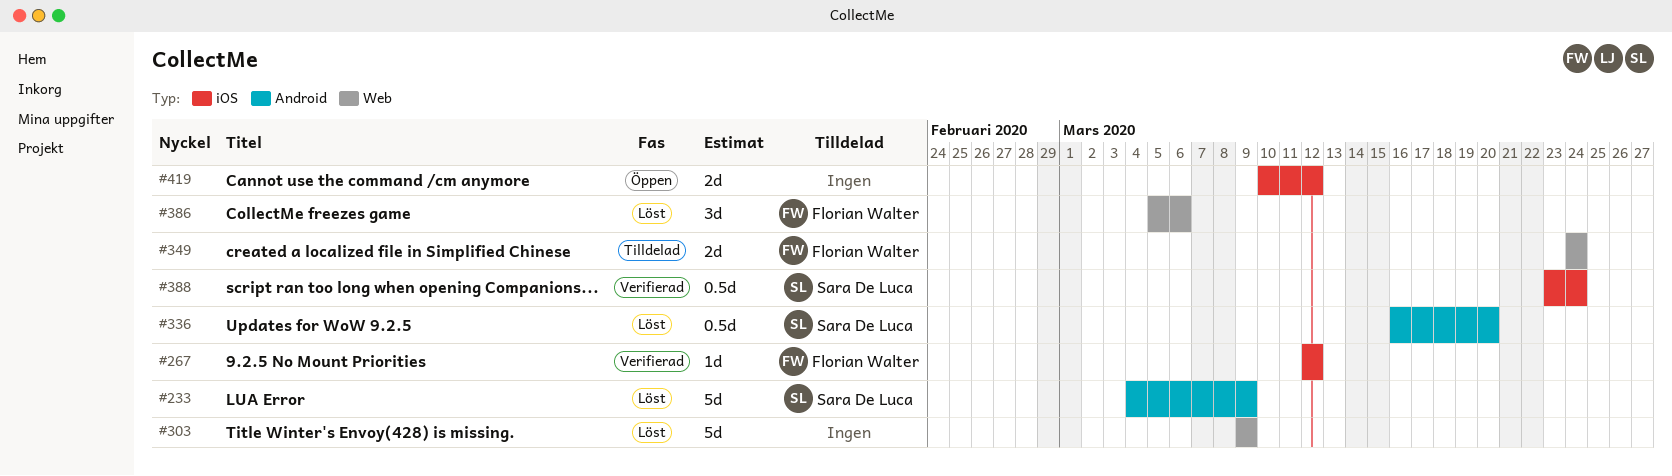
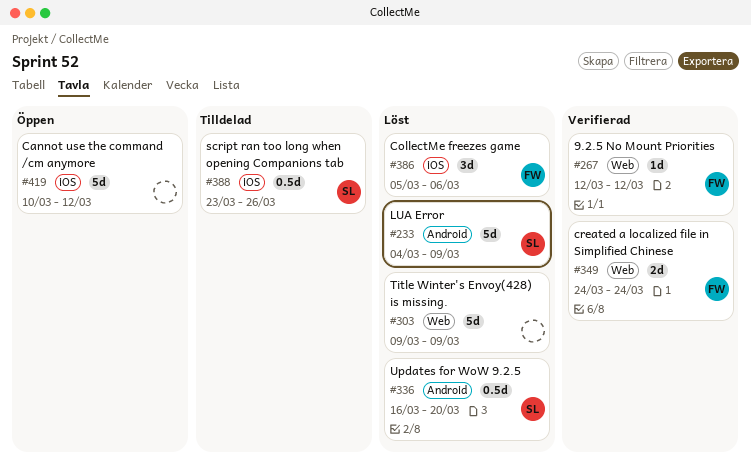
#267, label: iOS -> Web
#349, status: Tilldelad -> Verifierad
#386, label: Web -> iOS
#388, status: Verifierad -> Tilldelad
#388, due: Mar 24 -> Mar 26
#419, estimate: 2d -> 5d

